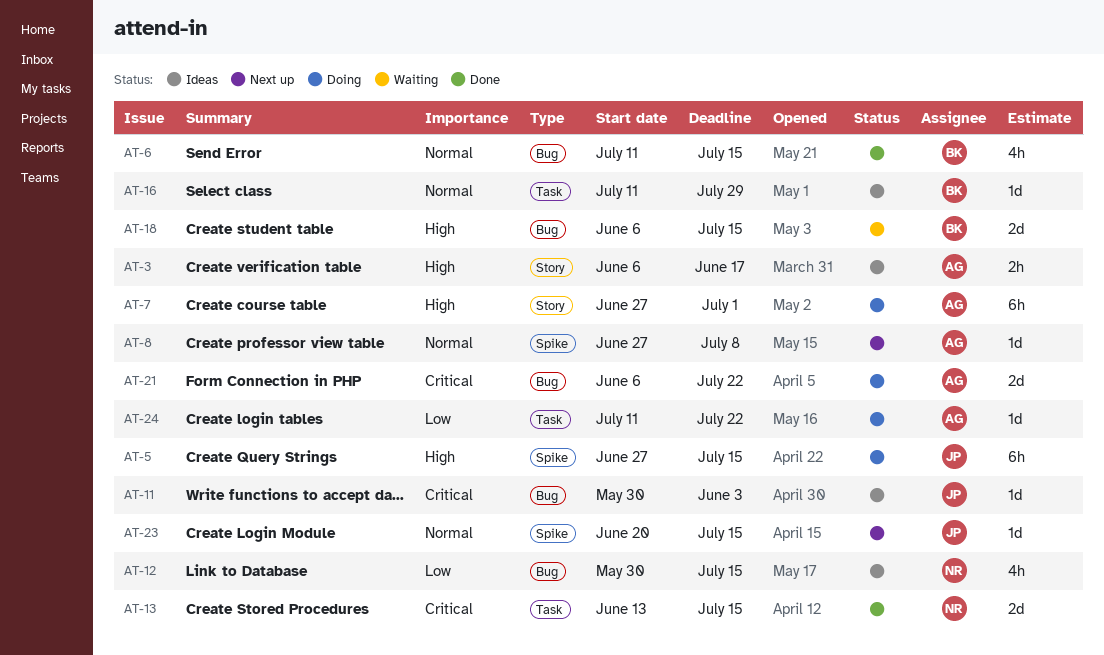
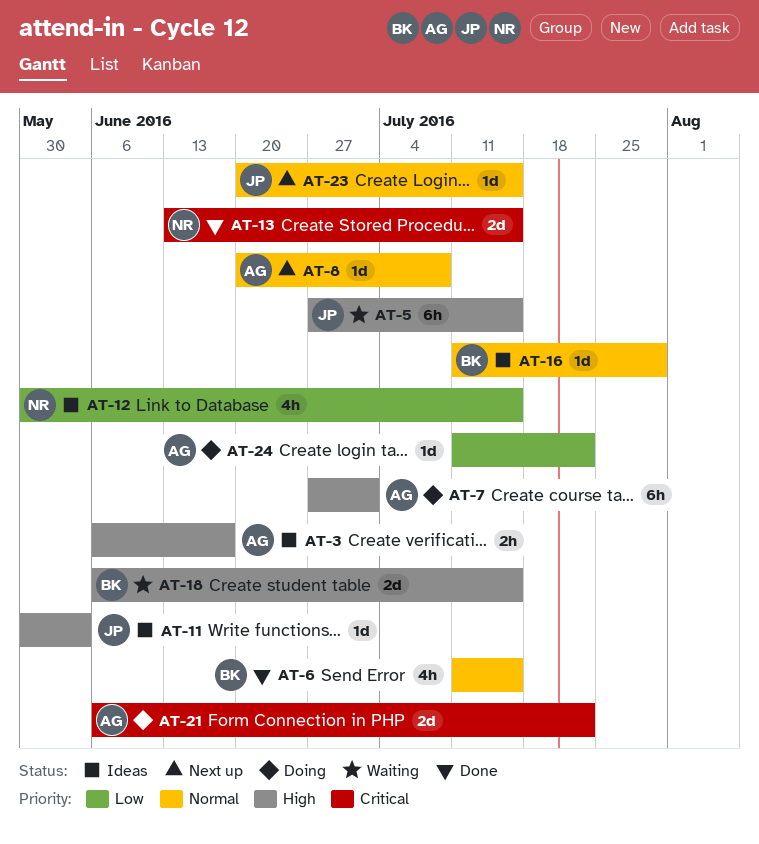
AT-5, status: Doing -> Waiting
AT-8, start: Jun 27 -> Jun 20
AT-11, priority: Critical -> High

